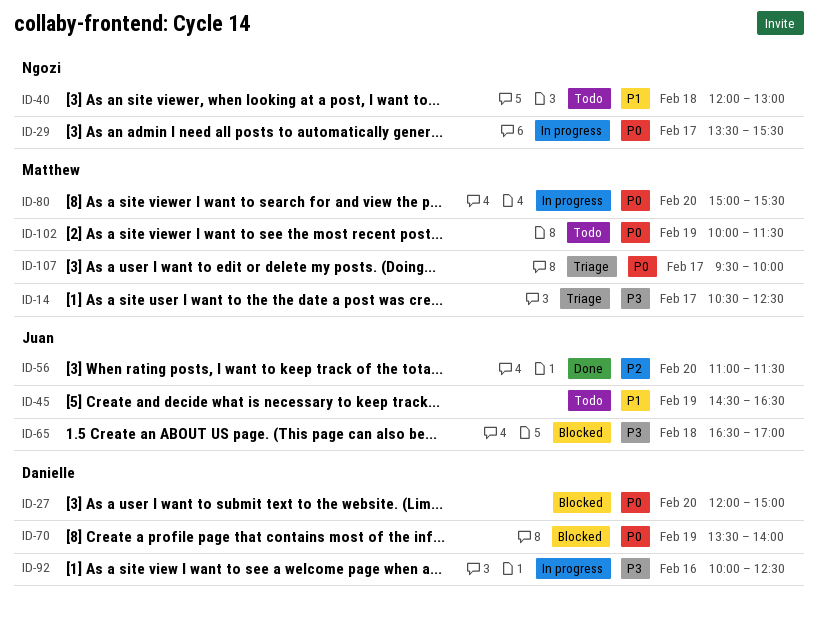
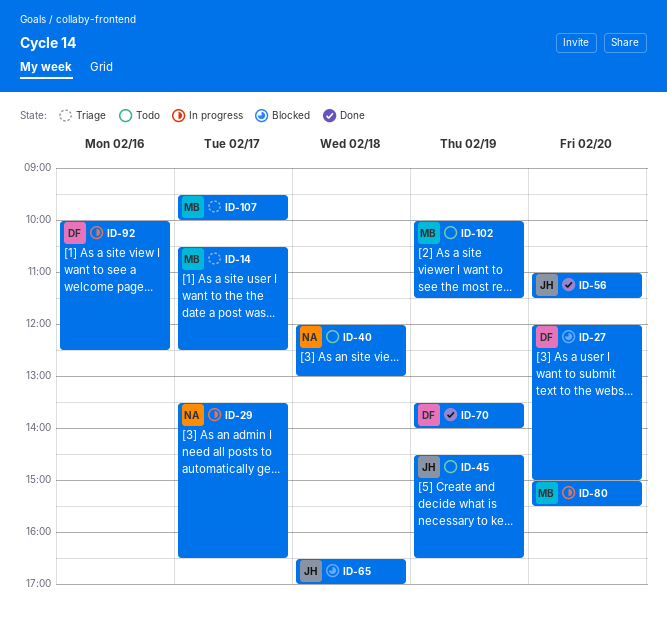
ID-29, ends: 15:30 -> 16:30
ID-70, status: Blocked -> Done

